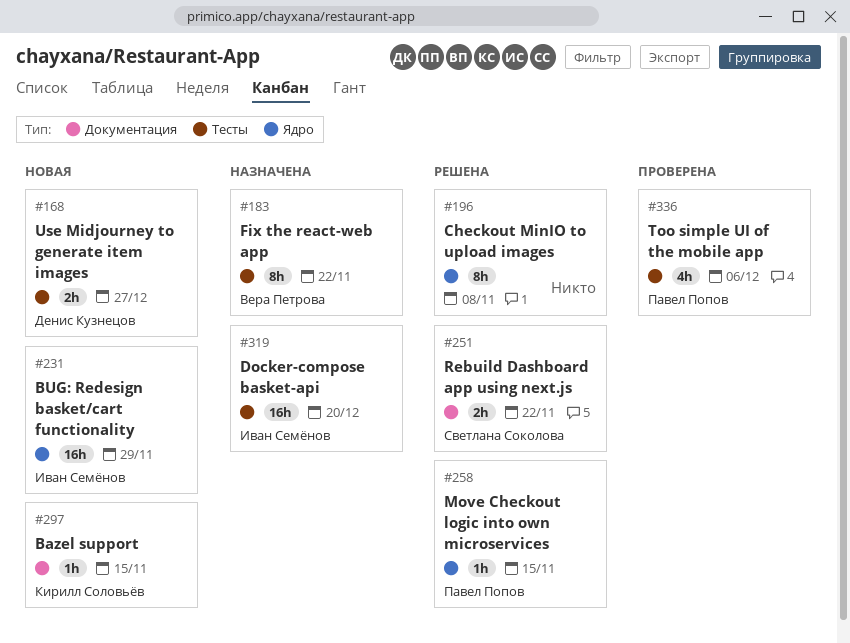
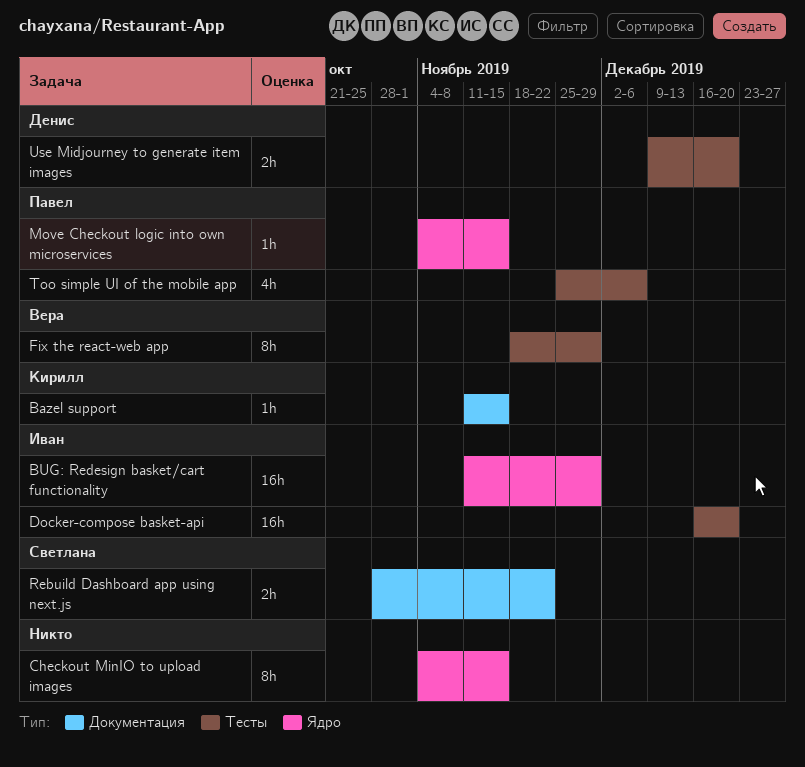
Checkout MinIO to upload images, due: Nov 8 -> Nov 15
Fix the react-web app, due: Nov 22 -> Nov 29
Use Midjourney to generate item images, due: Dec 27 -> Dec 20

